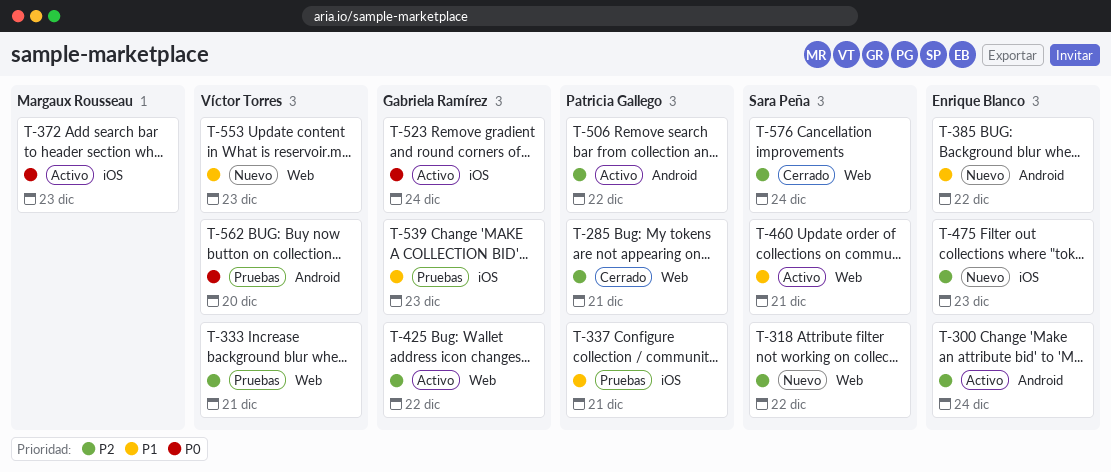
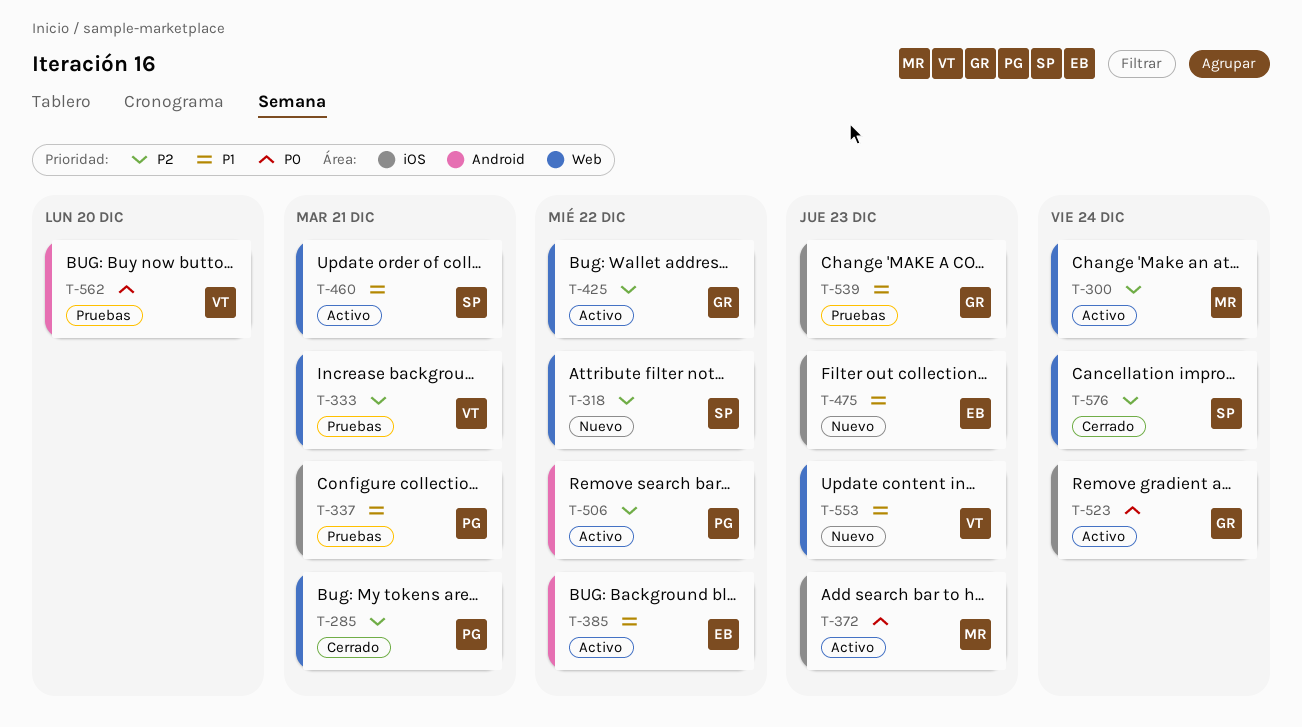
T-300, owner: Enrique Blanco -> Margaux Rousseau
T-300, label: Android -> Web
T-385, status: Nuevo -> Activo
T-475, priority: P2 -> P1

